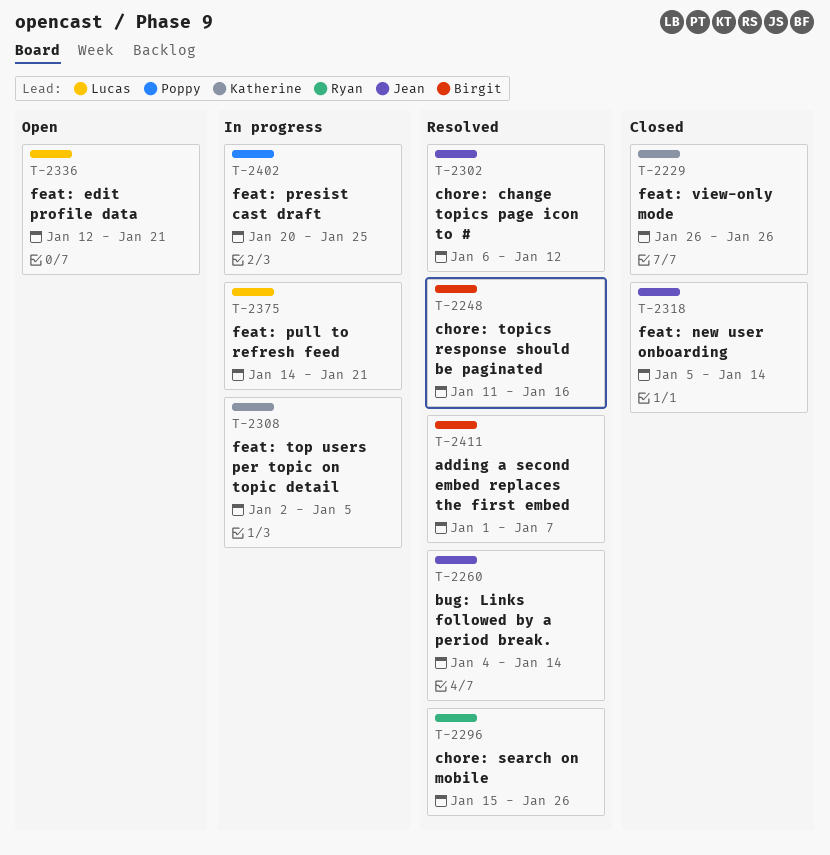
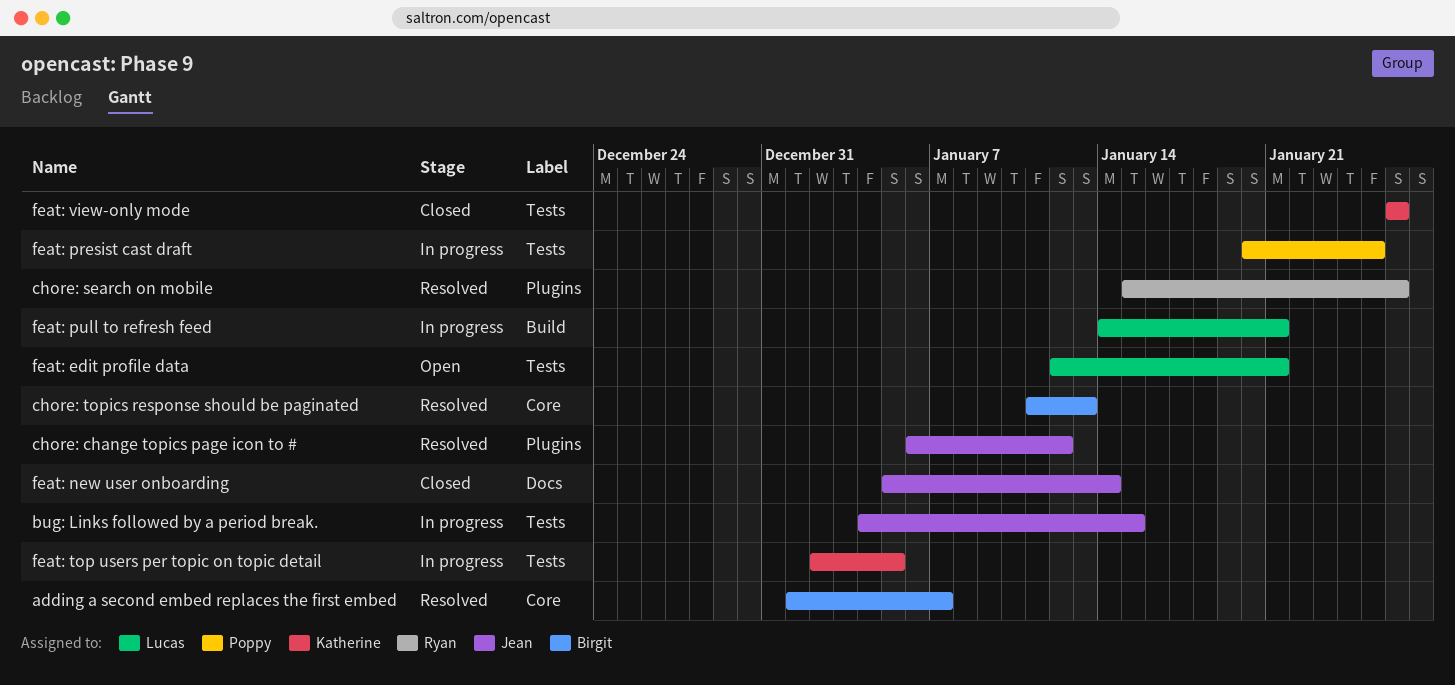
bug: Links followed by a period break., status: Resolved -> In progress
bug: Links followed by a period break., due: Jan 14 -> Jan 15
chore: topics response should be paginated, due: Jan 16 -> Jan 13

